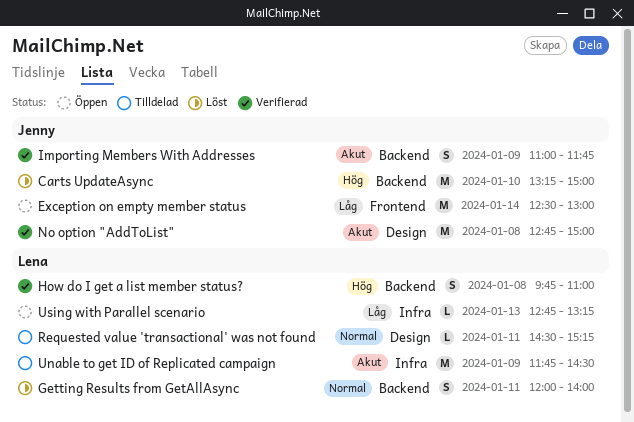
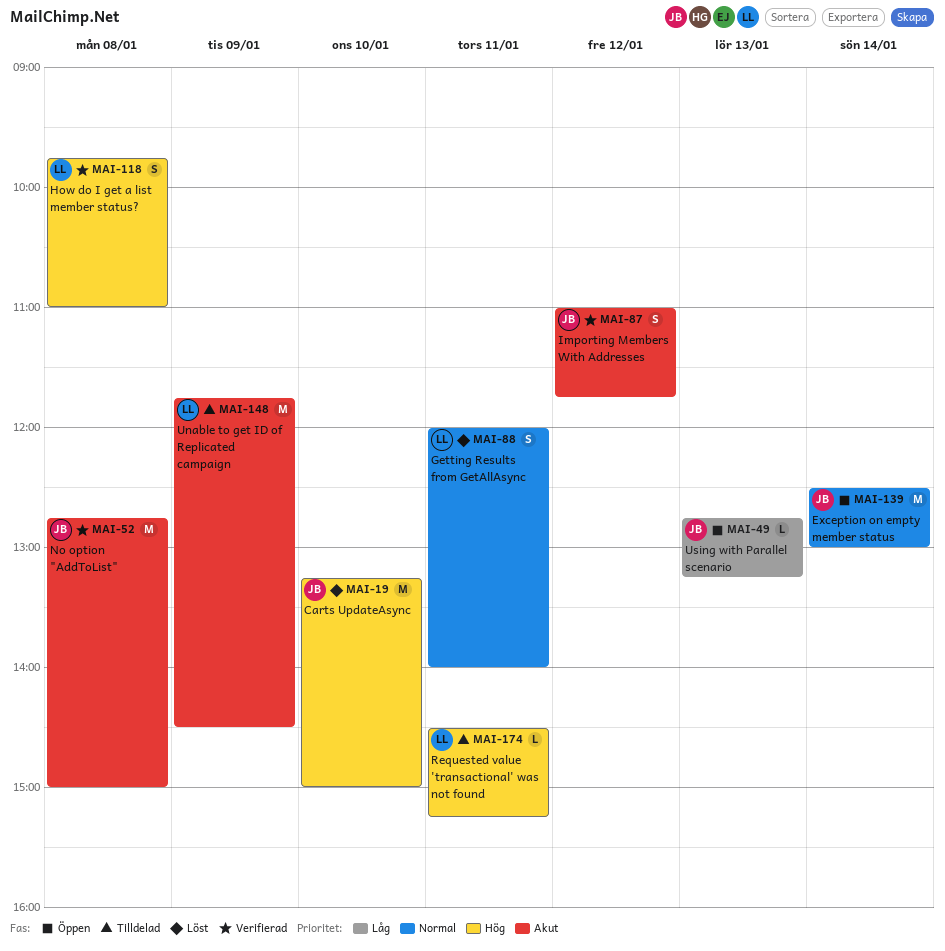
Exception on empty member status, priority: Låg -> Normal
Importing Members With Addresses, day: Jan 9 -> Jan 12
Requested value 'transactional' was not found, priority: Normal -> Hög
Using with Parallel scenario, owner: Lena -> Jenny

